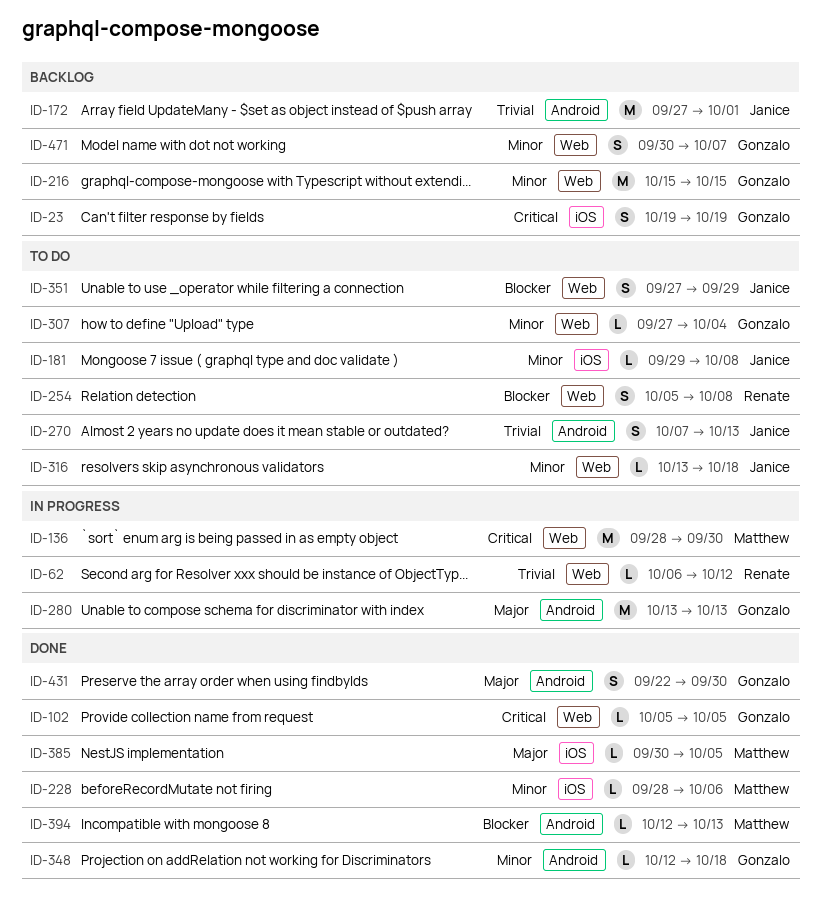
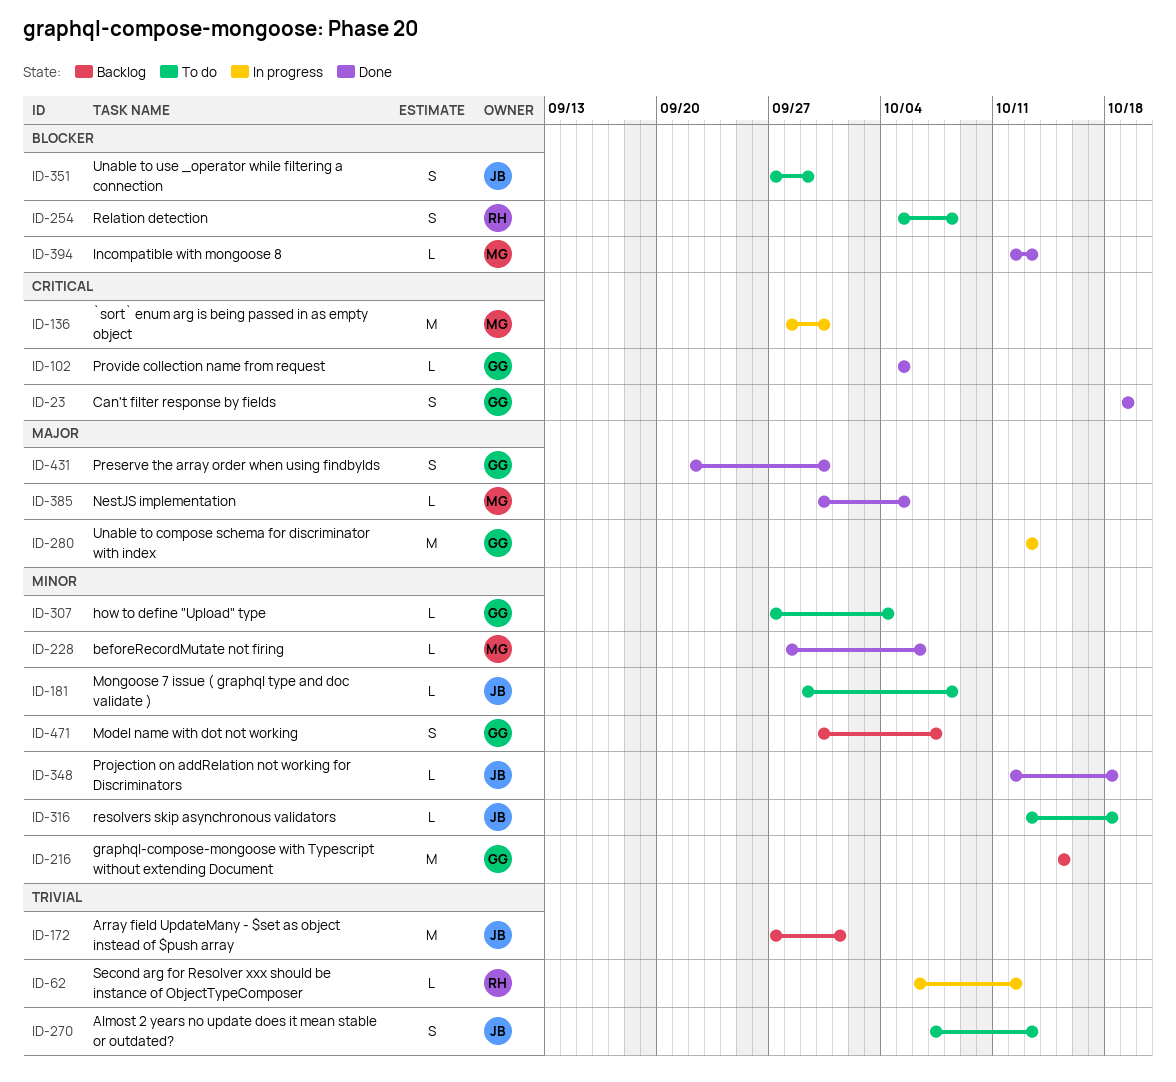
ID-23, status: Backlog -> Done
ID-348, owner: Gonzalo -> Janice

